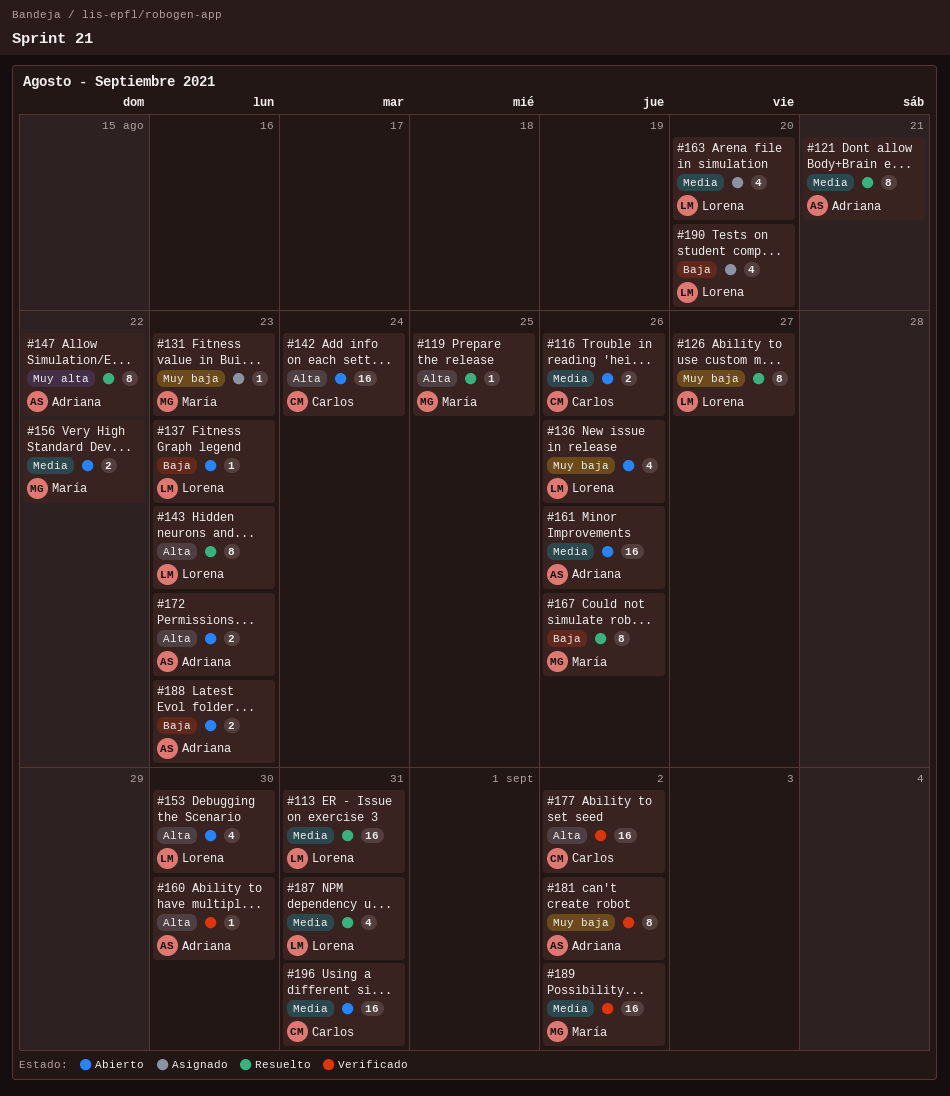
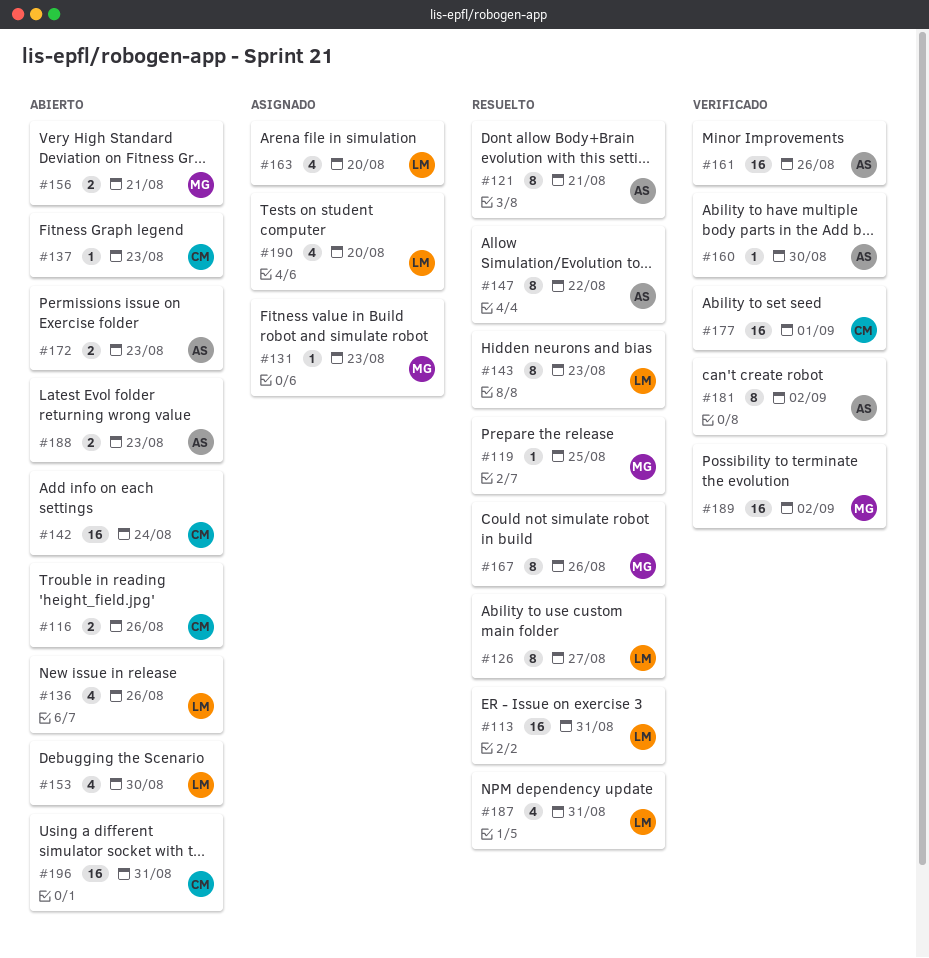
#137, owner: Lorena -> Carlos
#156, due: Aug 22 -> Aug 21
#161, status: Abierto -> Verificado
#177, due: Sep 2 -> Sep 1

